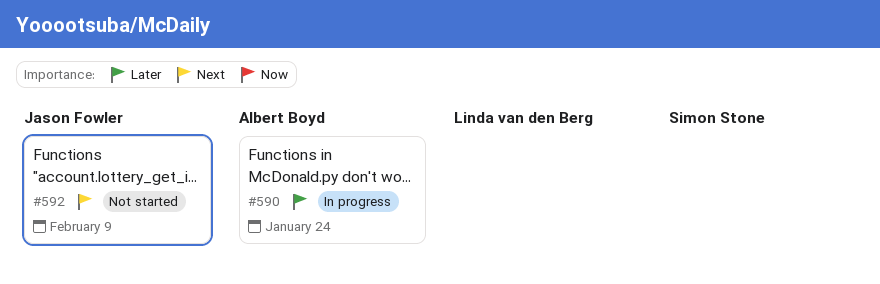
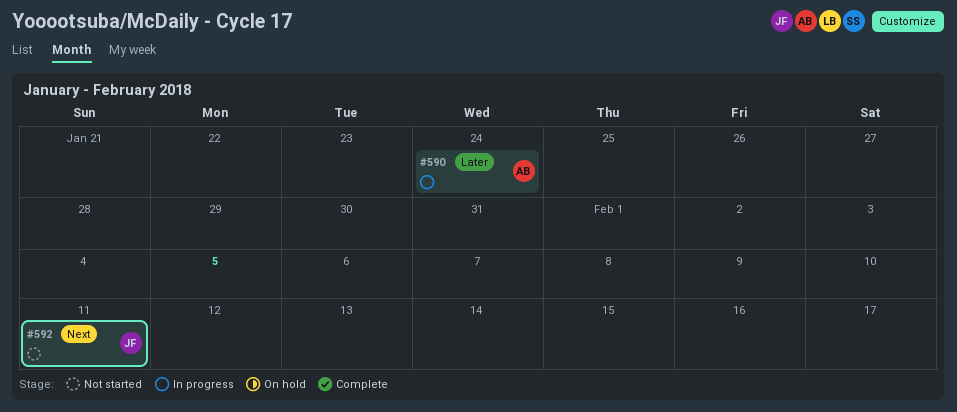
#592, due: Feb 9 -> Feb 11

